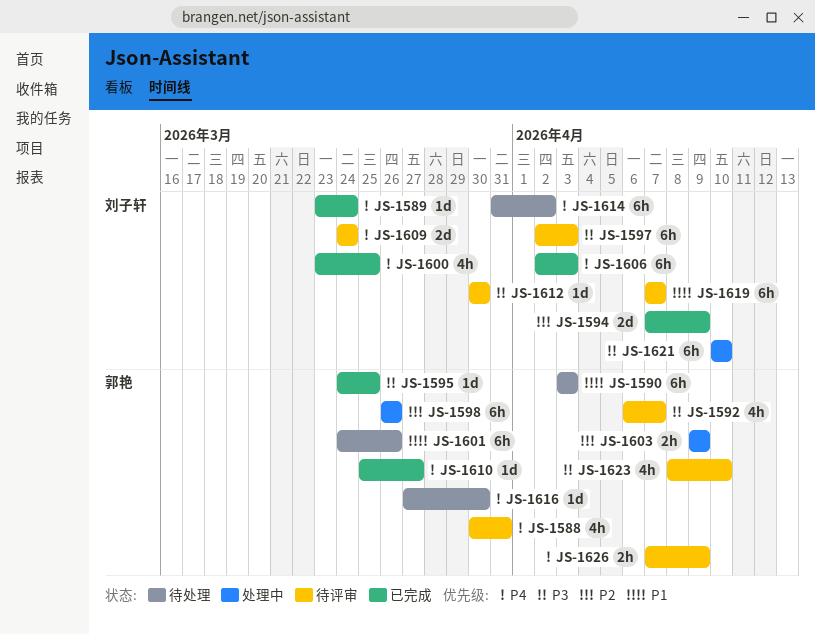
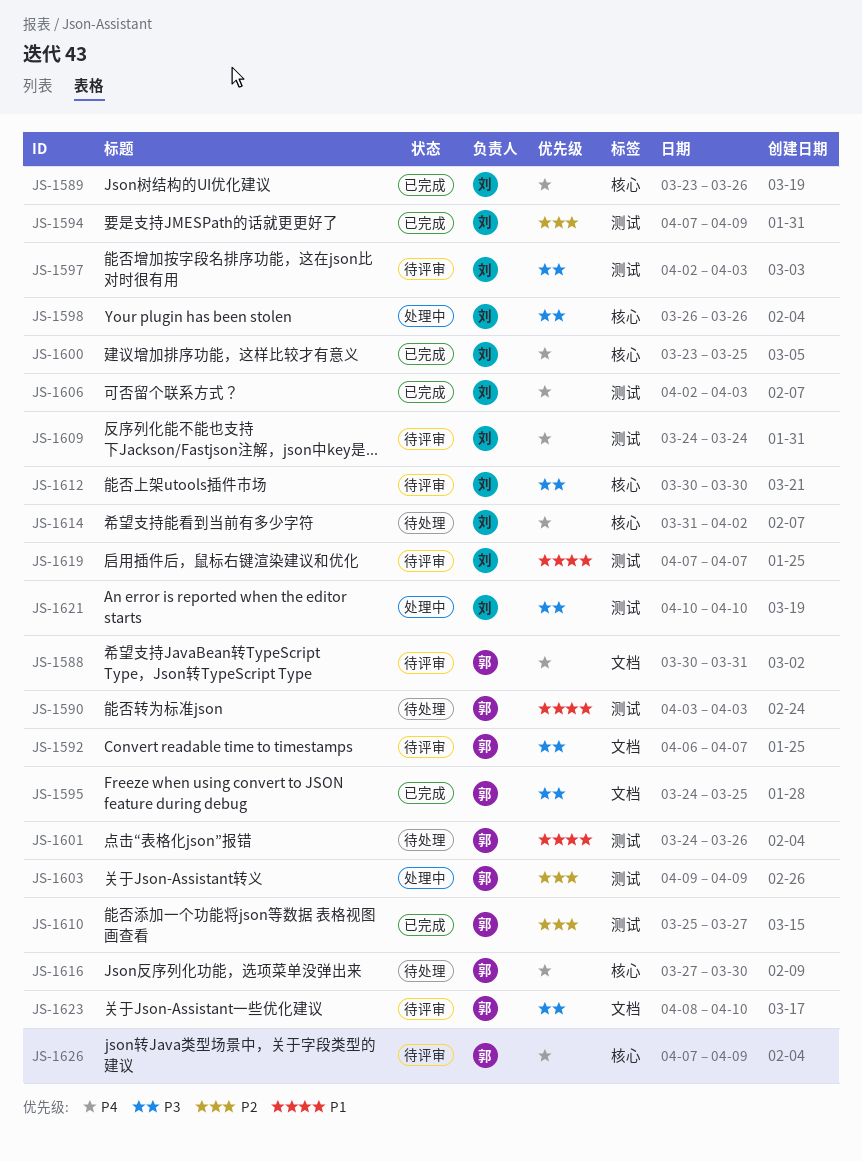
JS-1589, due: Mar 24 -> Mar 26
JS-1598, owner: 郭艳 -> 刘子轩
JS-1598, priority: P2 -> P3
JS-1610, priority: P4 -> P2

